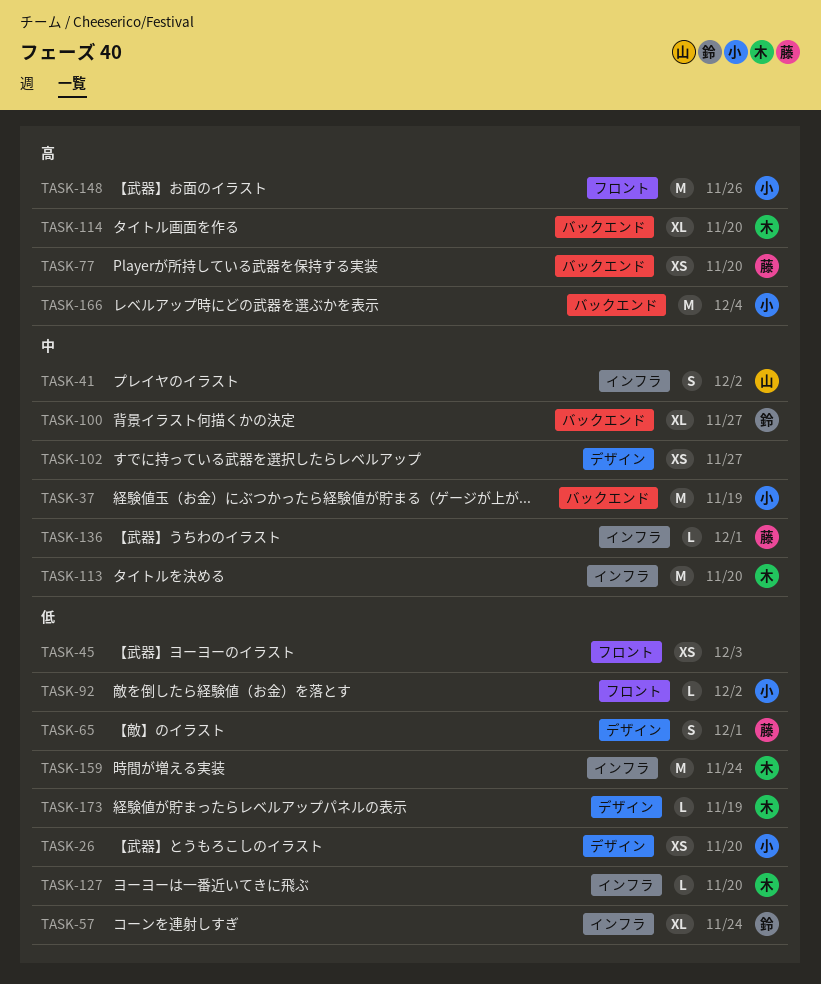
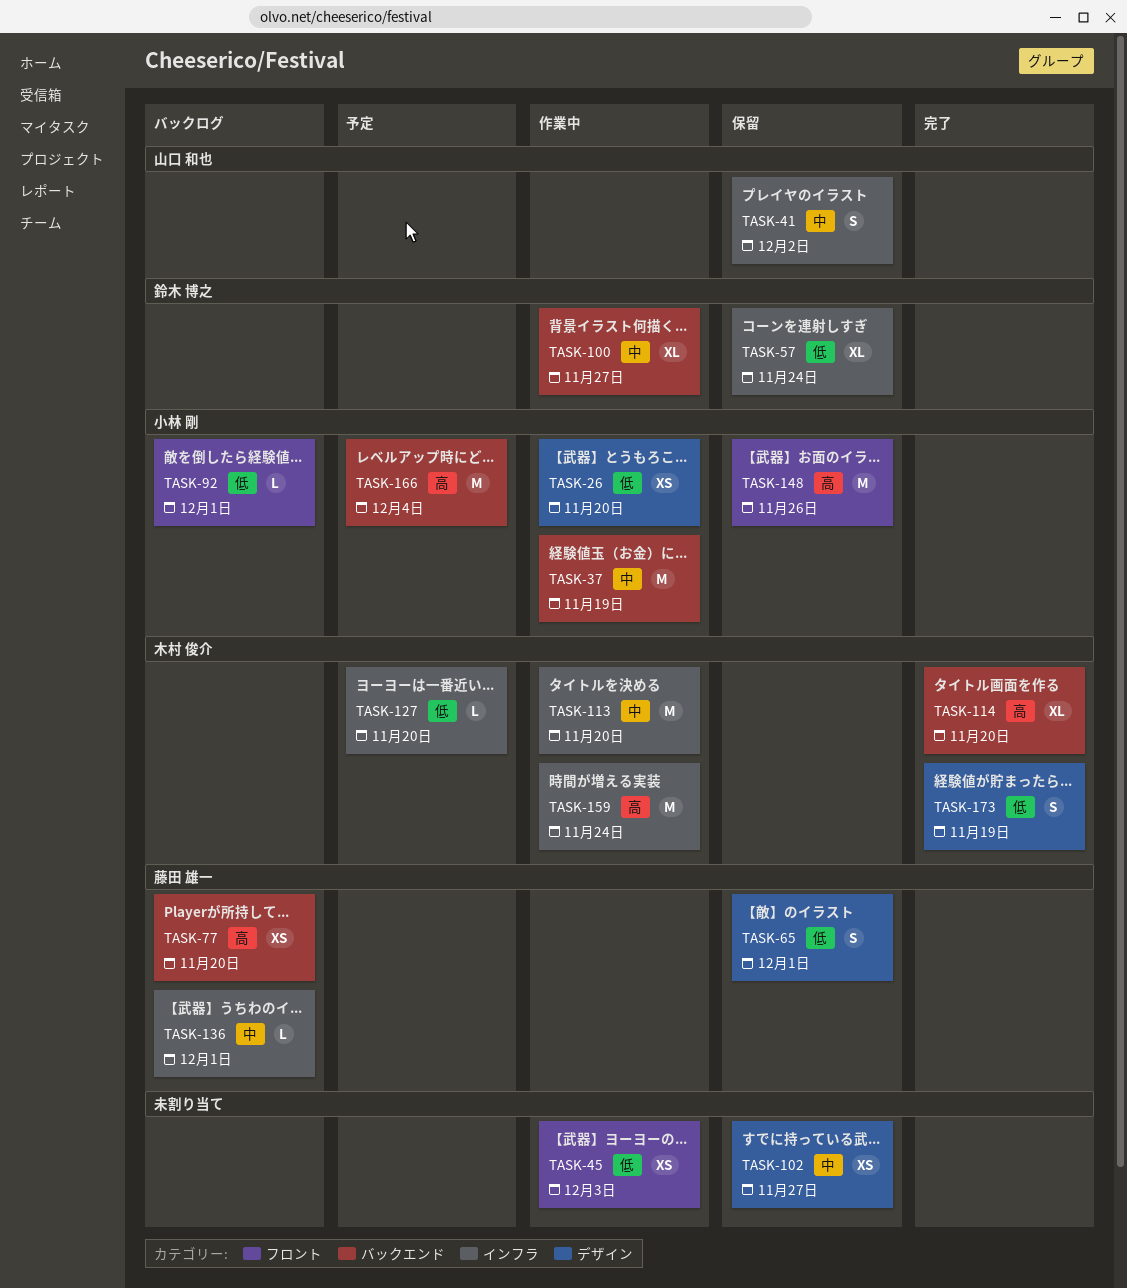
TASK-92, due: Dec 2 -> Dec 1
TASK-159, priority: 低 -> 高
TASK-173, estimate: L -> S

